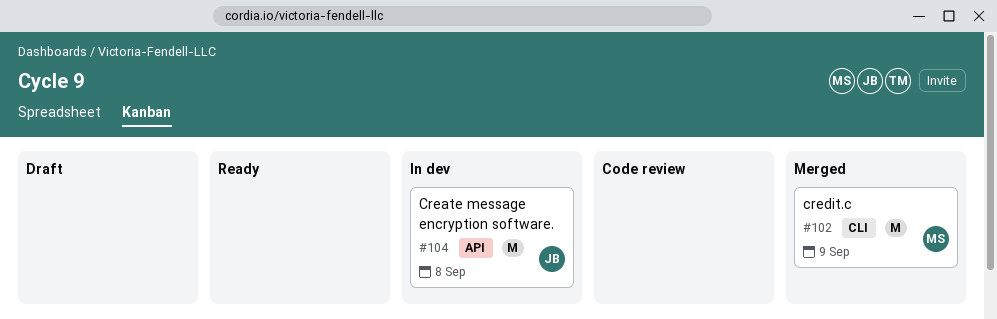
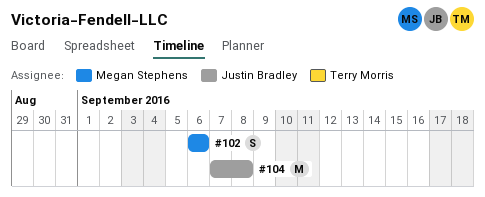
#102, estimate: M -> S
#102, due: Sep 9 -> Sep 6

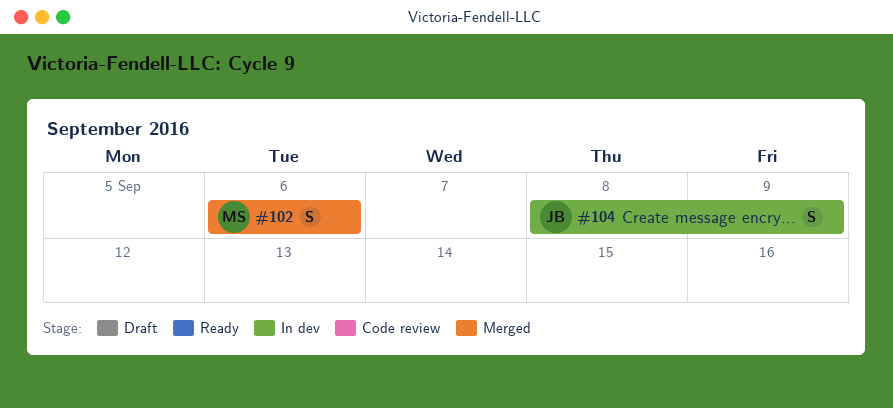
#104, estimate: M -> S
#104, start: Sep 7 -> Sep 8
#104, due: Sep 8 -> Sep 9

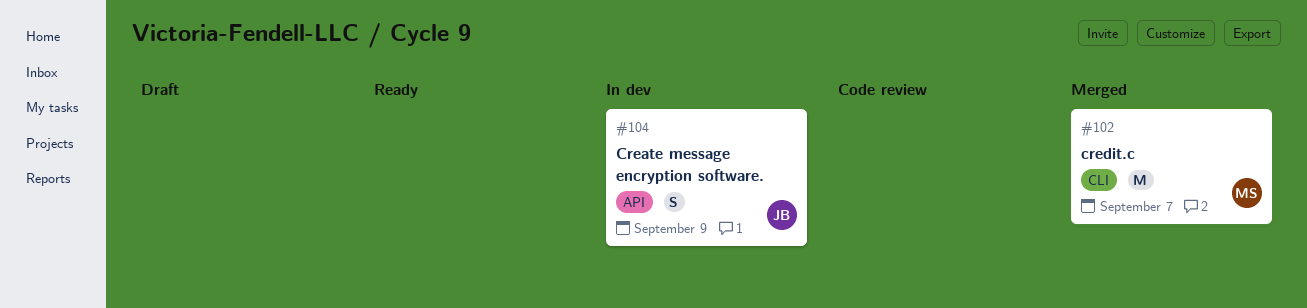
#102, estimate: S -> M
#102, due: Sep 6 -> Sep 7

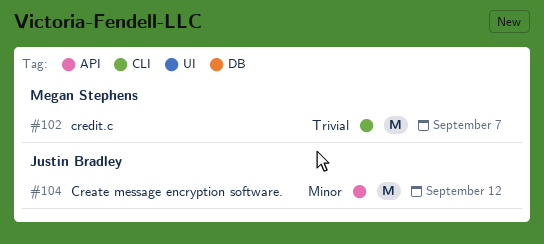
#104, estimate: S -> M
#104, due: Sep 9 -> Sep 12

